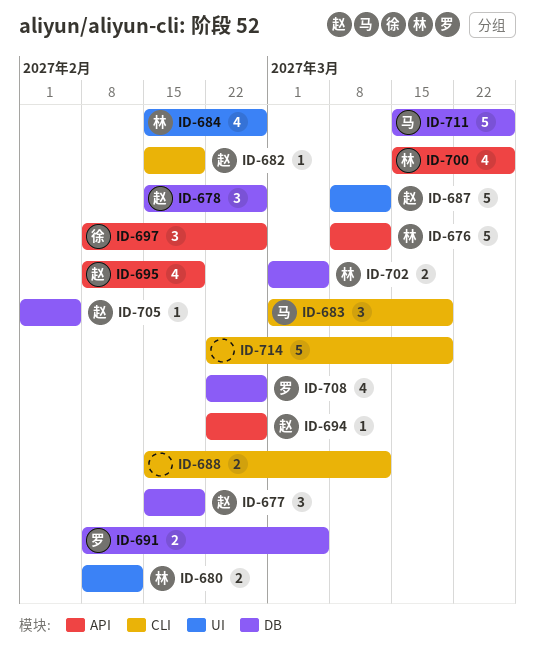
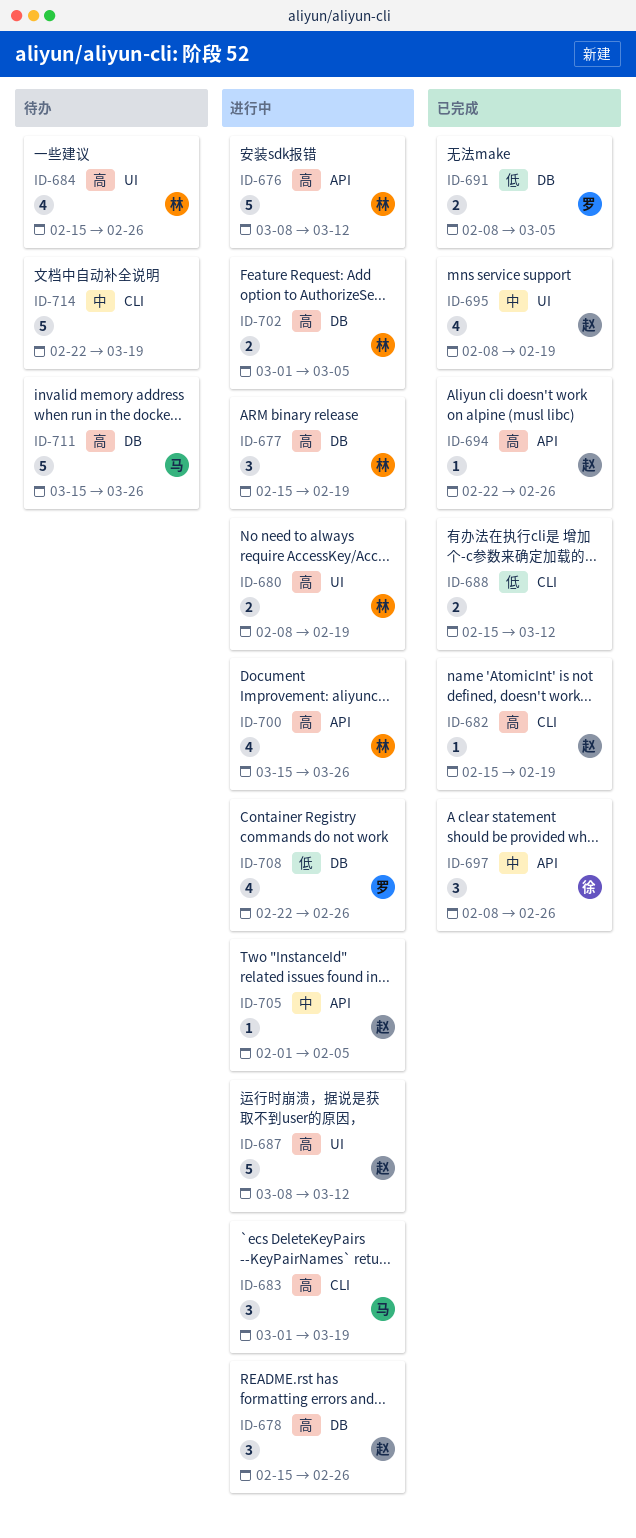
ID-677, owner: 赵 -> 林
ID-680, due: Feb 12 -> Feb 19
ID-695, label: API -> UI
ID-705, label: DB -> API

